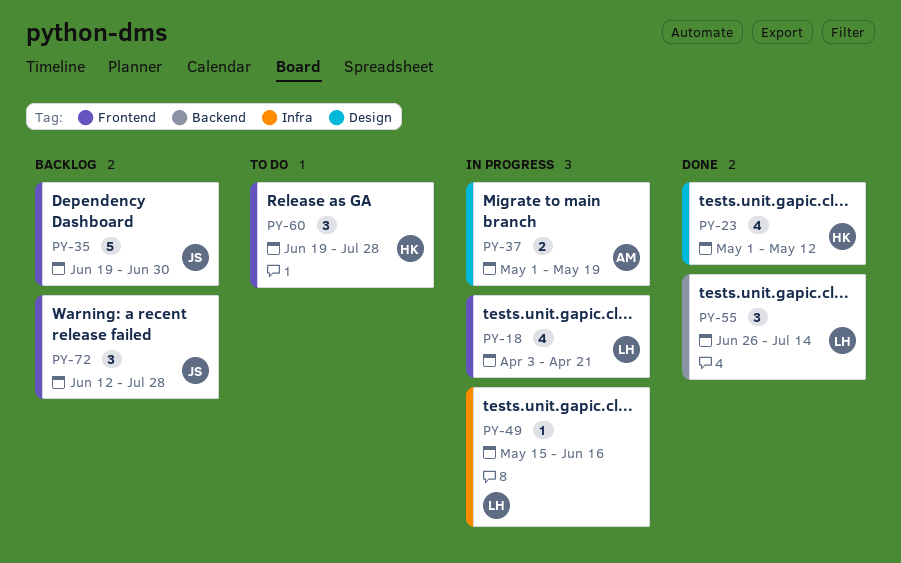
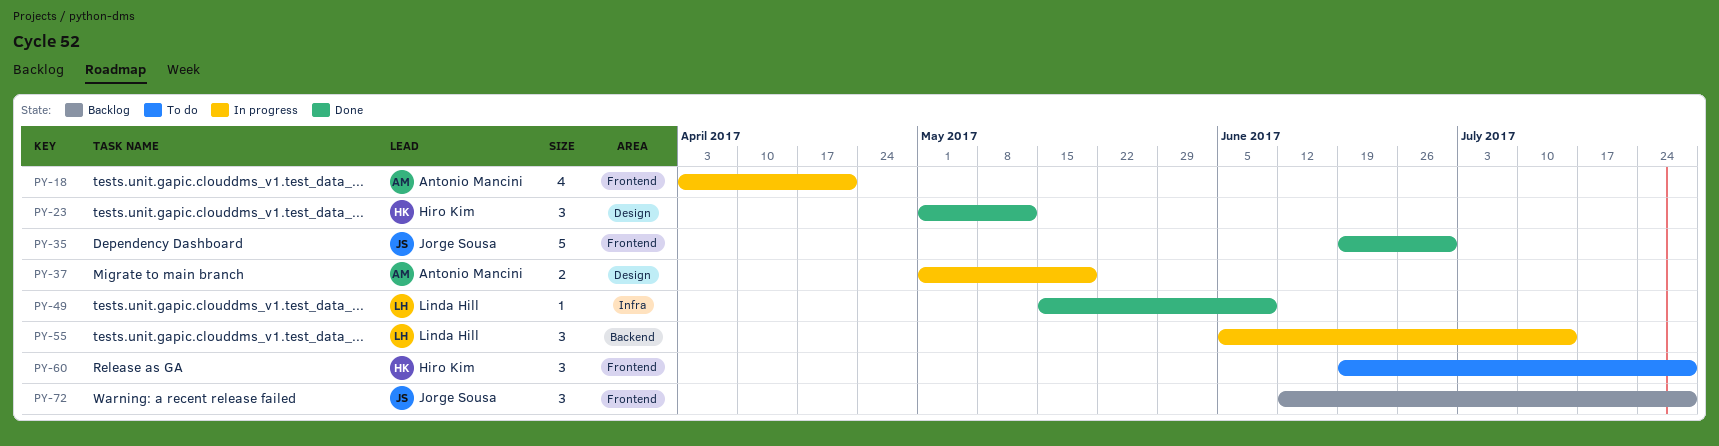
PY-18, owner: Linda Hill -> Antonio Mancini
PY-23, estimate: 4 -> 3
PY-35, status: Backlog -> Done
PY-49, status: In progress -> Done
PY-49, due: Jun 16 -> Jun 9
PY-55, status: Done -> In progress
PY-55, start: Jun 26 -> Jun 5

